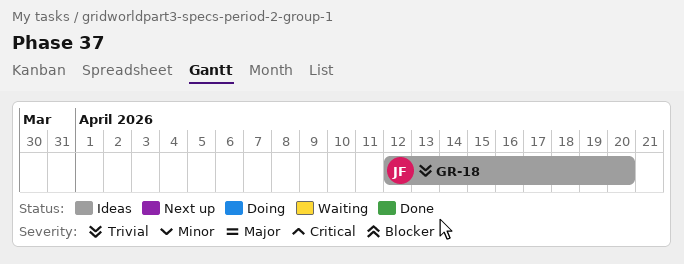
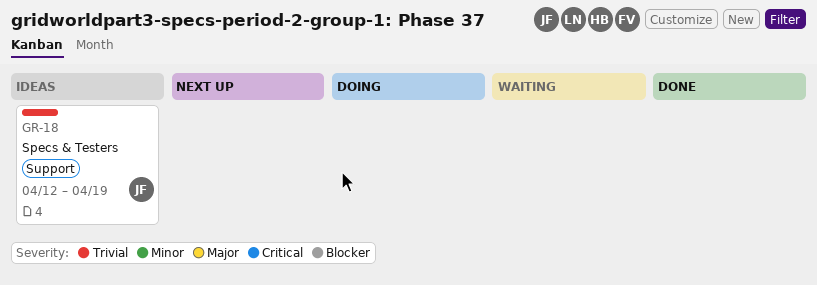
GR-18, due: Apr 20 -> Apr 19

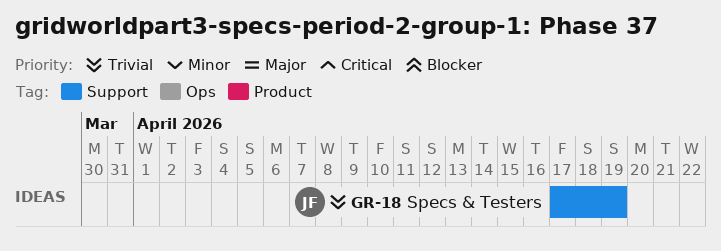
GR-18, start: Apr 12 -> Apr 17

